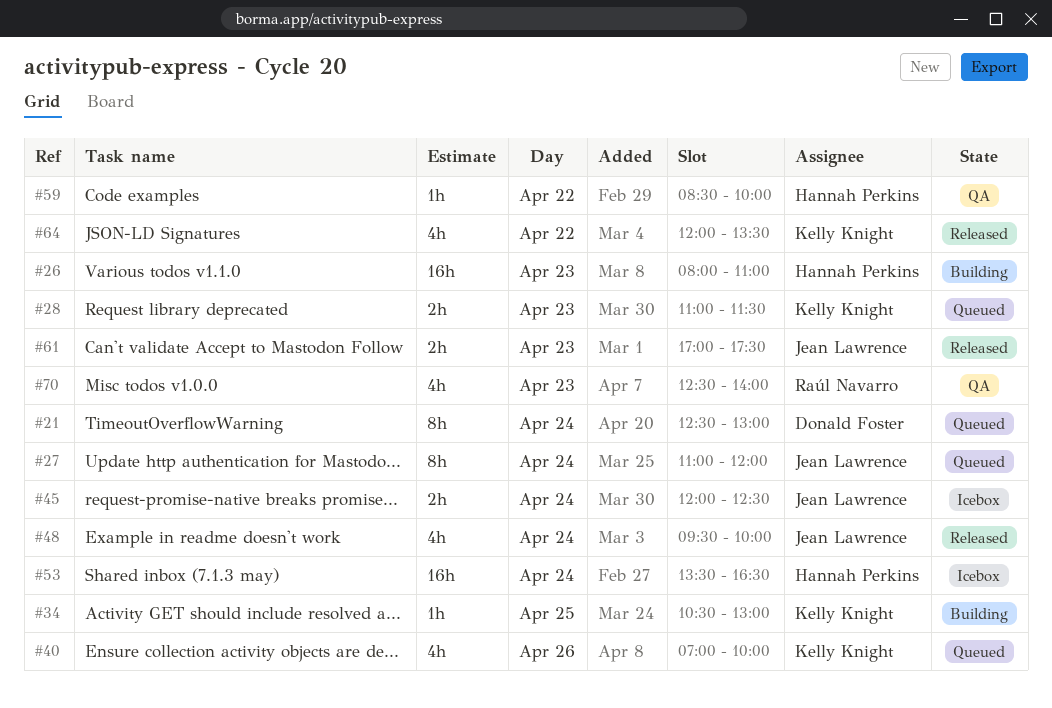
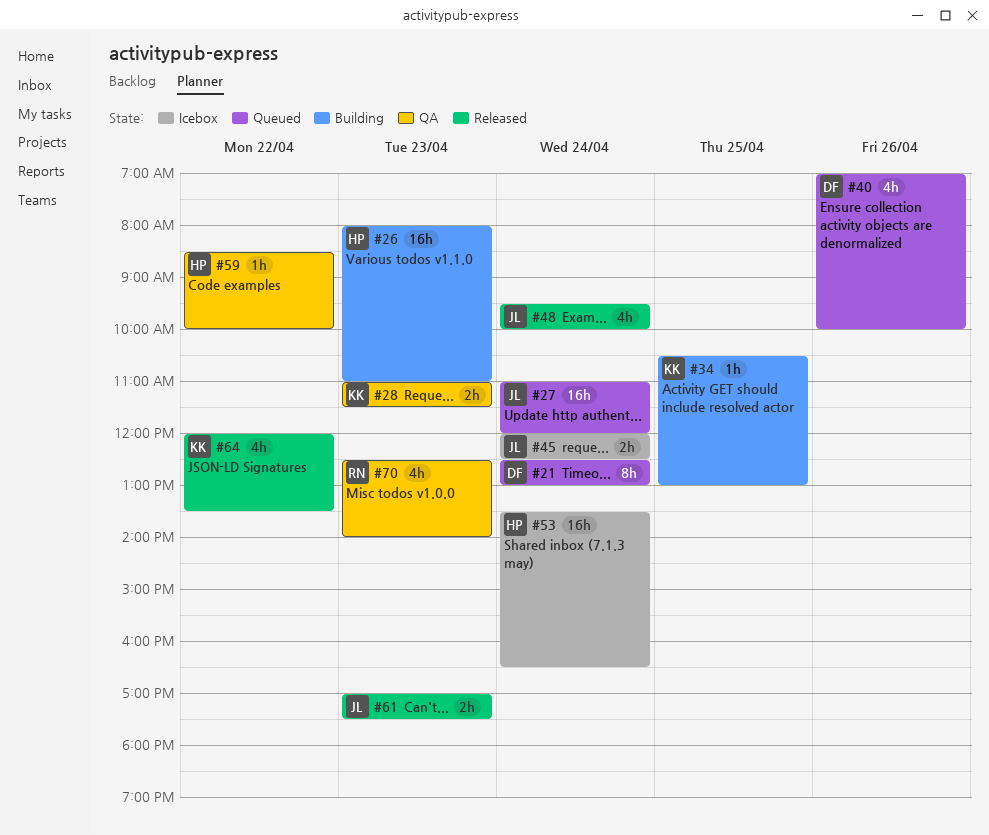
#27, estimate: 8h -> 16h
#28, status: Queued -> QA
#40, owner: Kelly Knight -> Donald Foster

